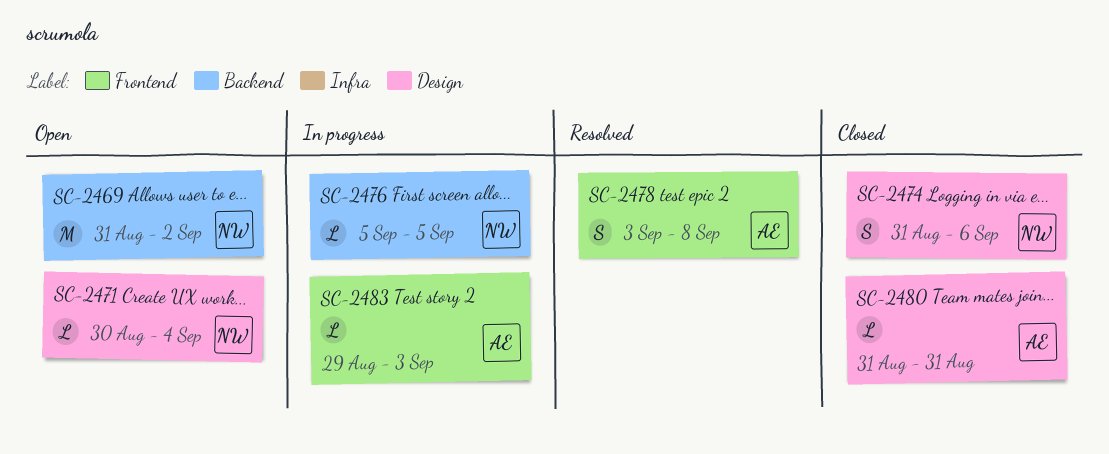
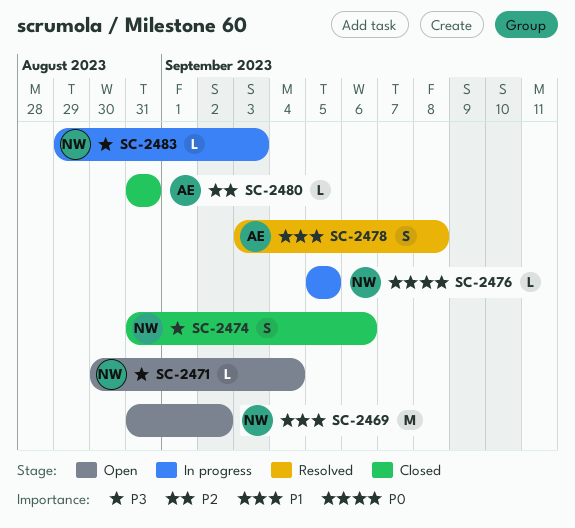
SC-2483, owner: AE -> NW

